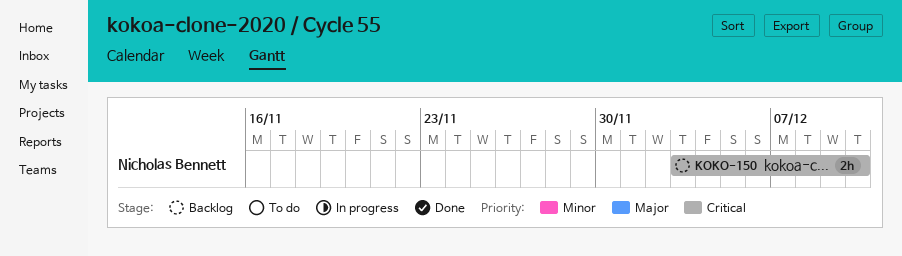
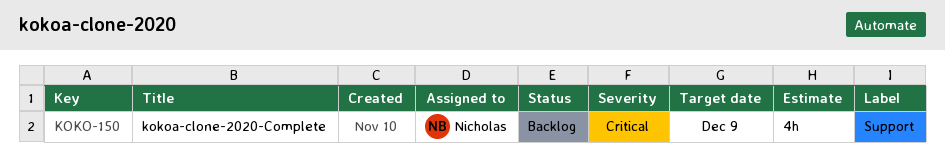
KOKO-150, estimate: 2h -> 4h
KOKO-150, due: Dec 10 -> Dec 9

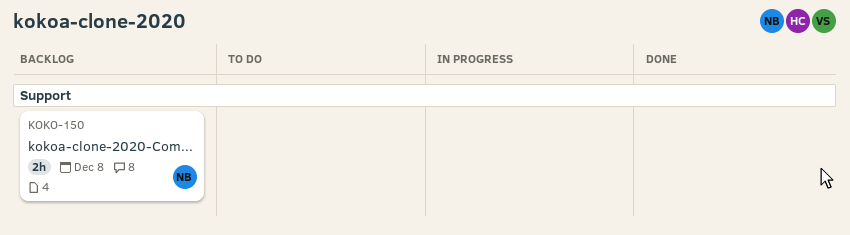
KOKO-150, estimate: 4h -> 2h
KOKO-150, due: Dec 9 -> Dec 8

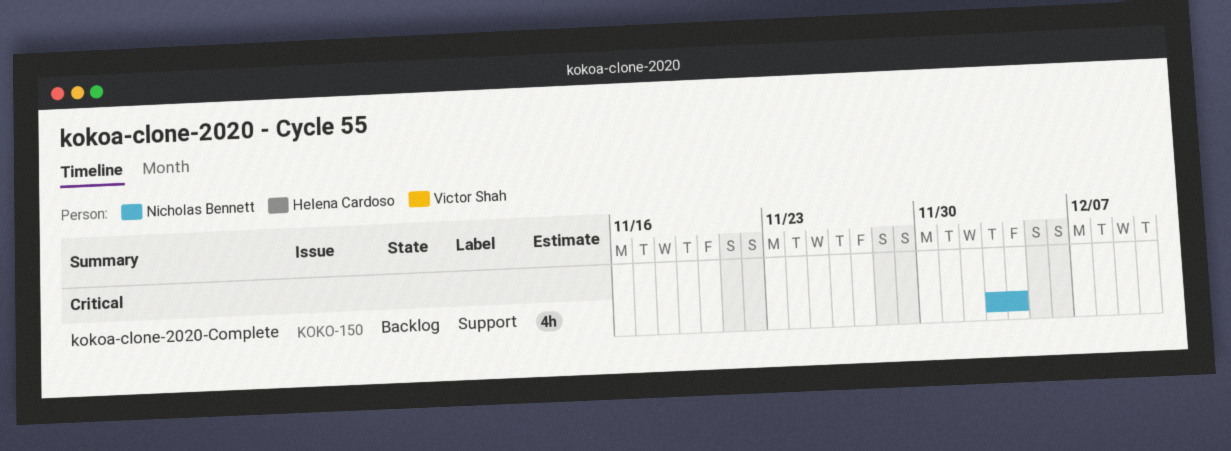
KOKO-150, estimate: 2h -> 4h
KOKO-150, due: Dec 8 -> Dec 4

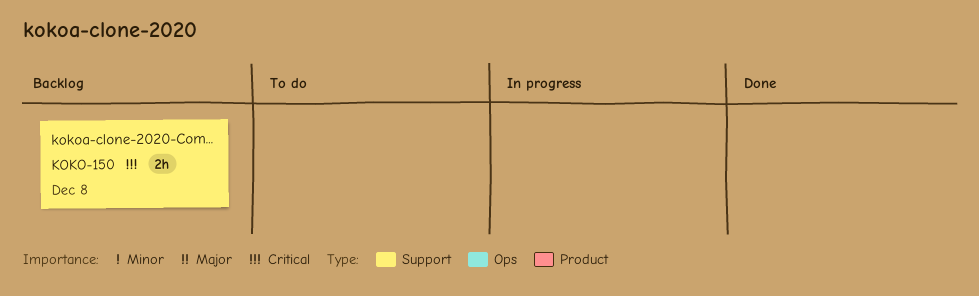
KOKO-150, estimate: 4h -> 2h
KOKO-150, due: Dec 4 -> Dec 8

